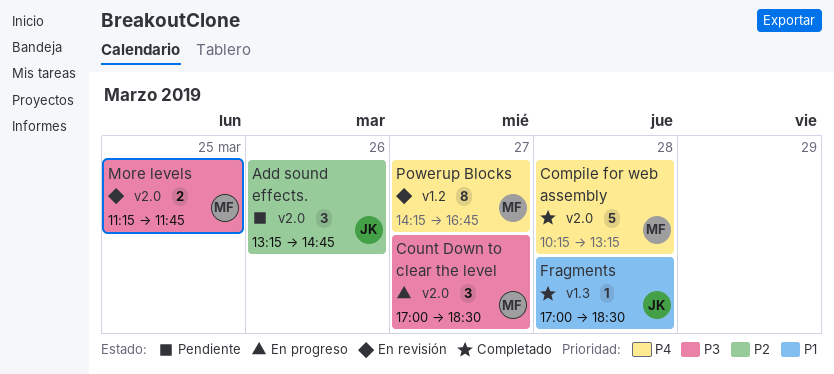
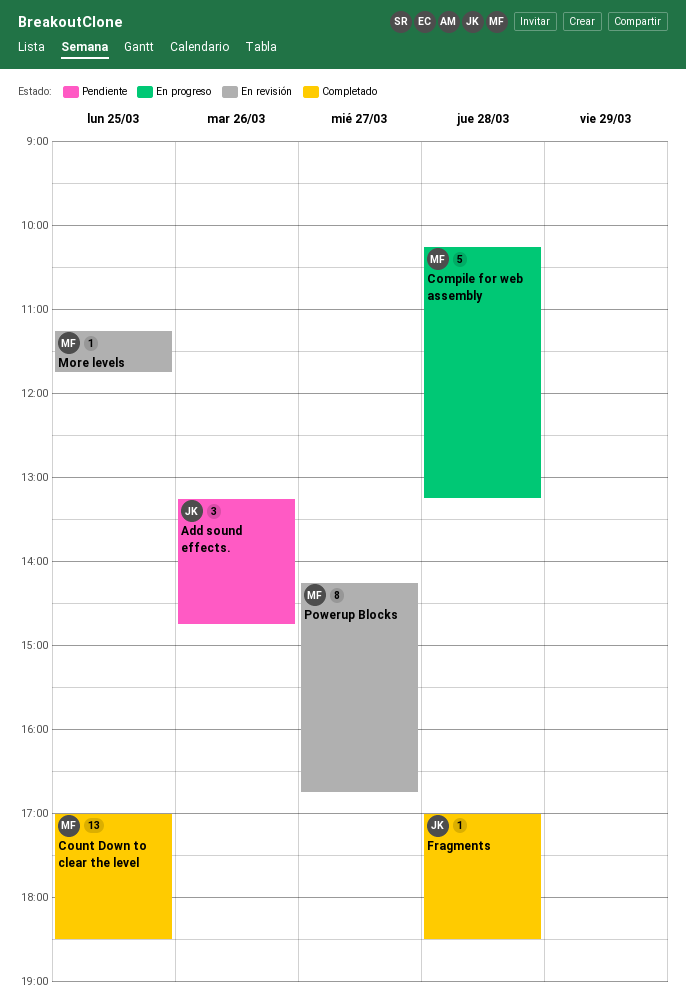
Compile for web assembly, status: Completado -> En progreso
Count Down to clear the level, status: En progreso -> Completado
Count Down to clear the level, estimate: 3 -> 13
Count Down to clear the level, day: Mar 27 -> Mar 25
More levels, estimate: 2 -> 1

